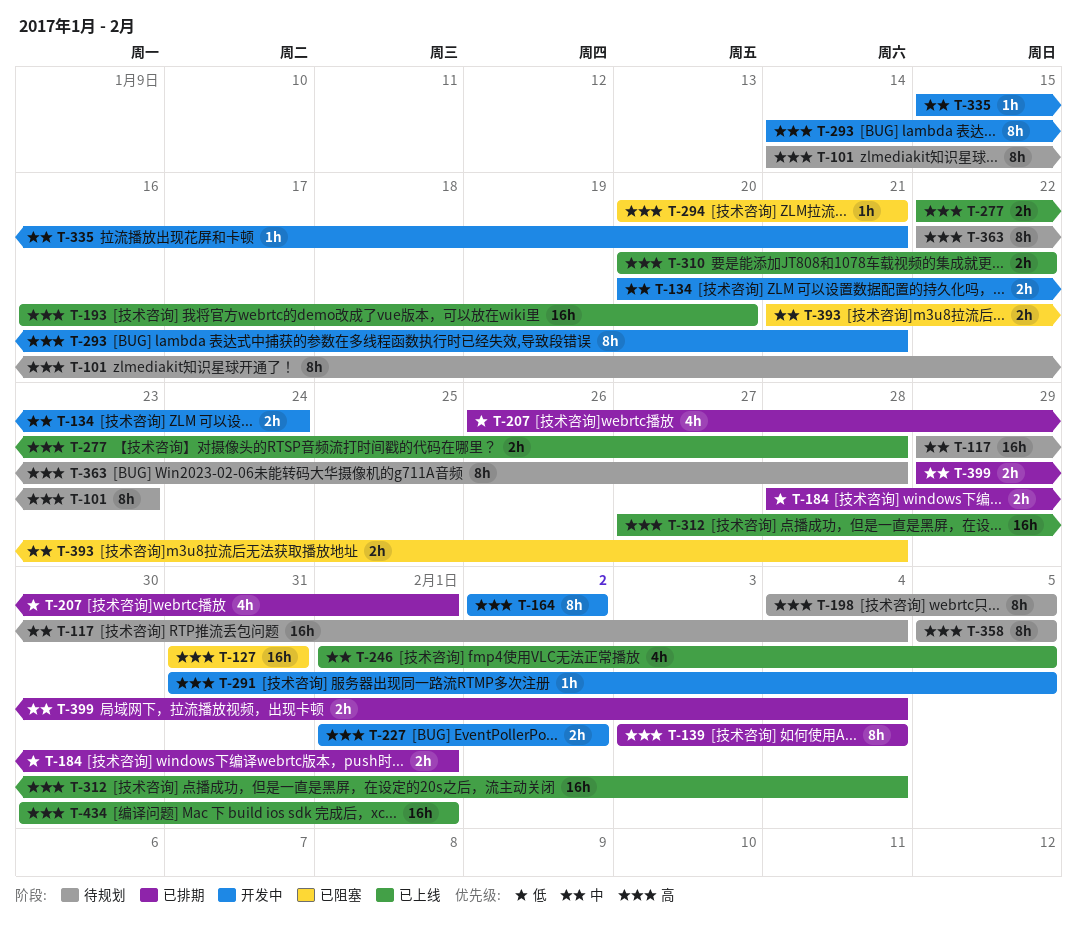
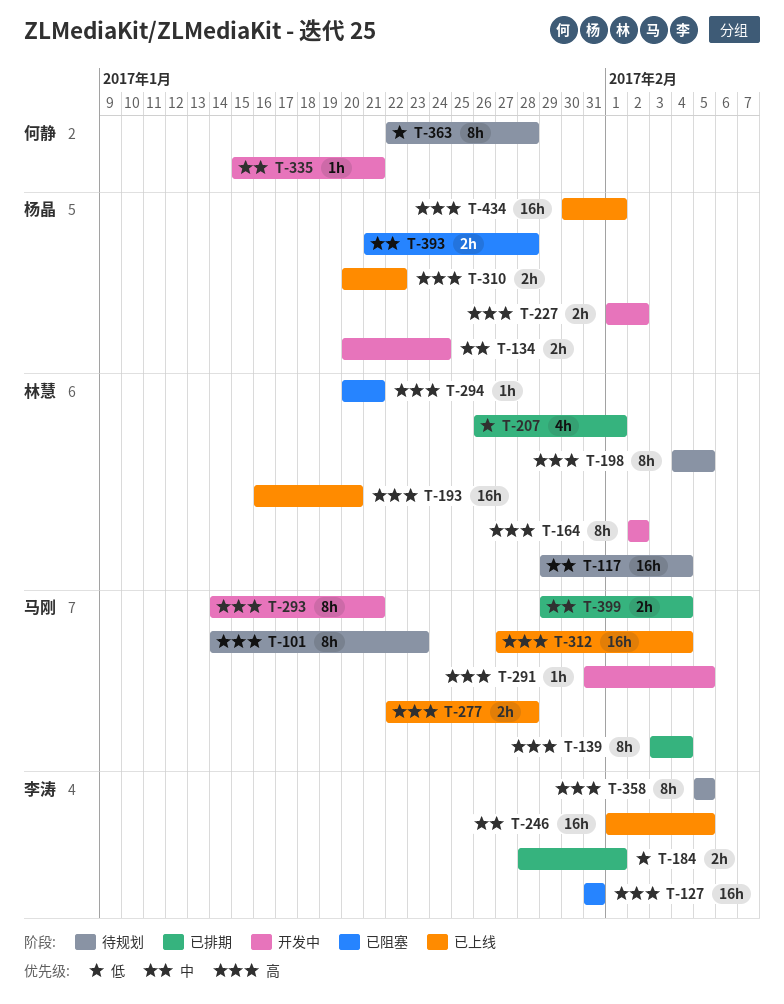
T-246, estimate: 4h -> 16h
T-363, priority: 高 -> 低

